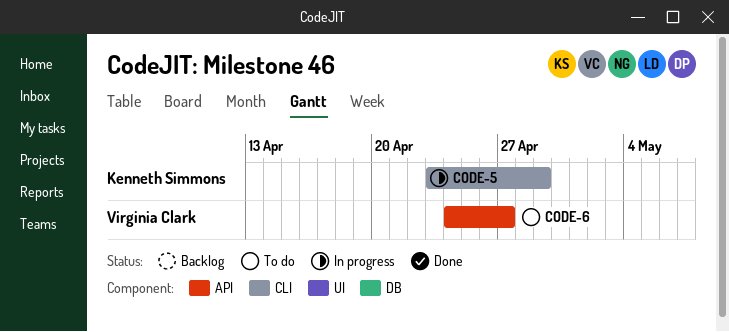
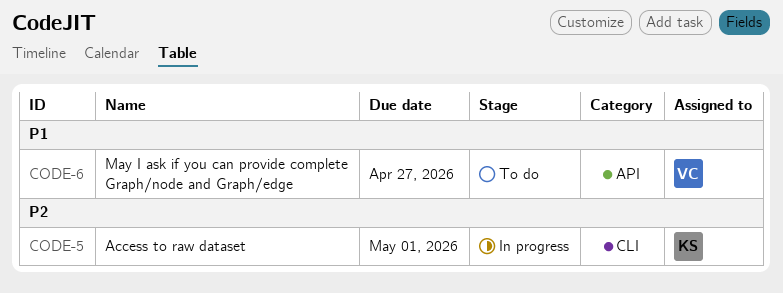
CODE-5, due: Apr 29 -> May 1

